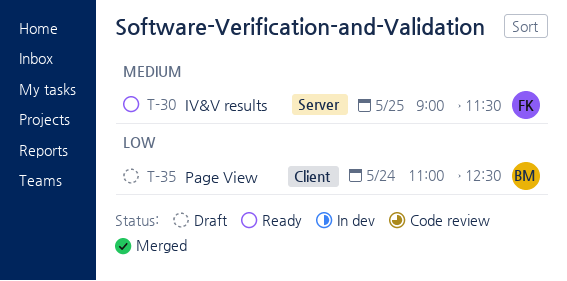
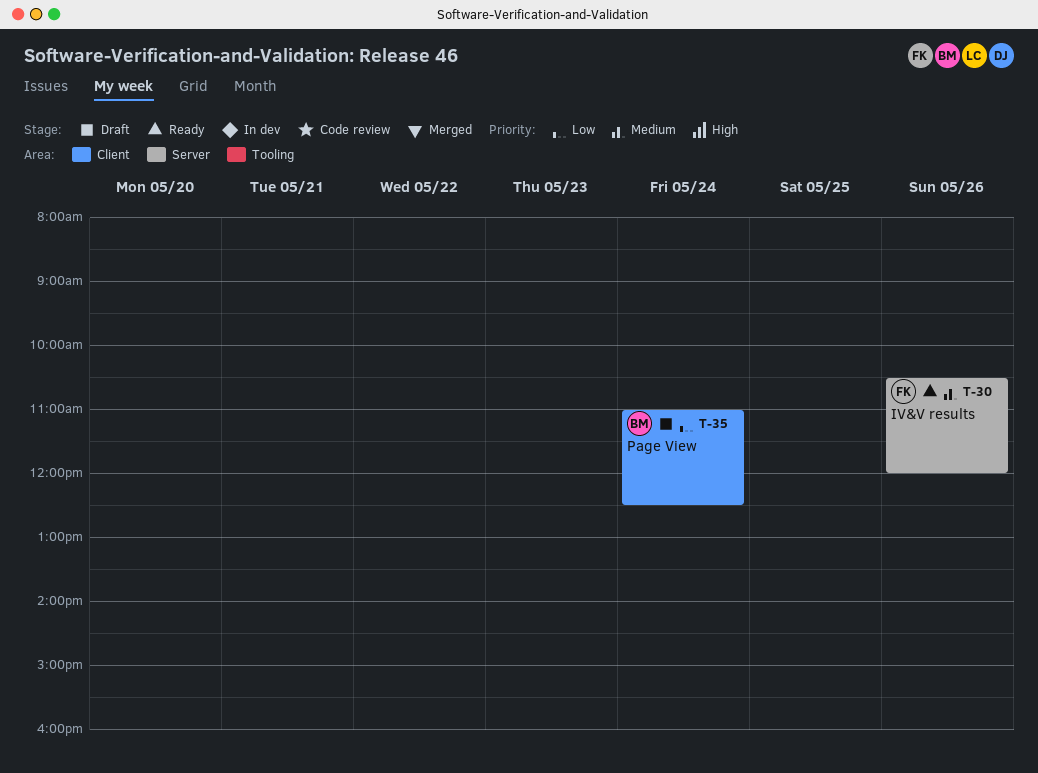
T-30, day: May 25 -> May 26
T-30, begins: 09:00 -> 10:30
T-30, ends: 11:30 -> 12:00

